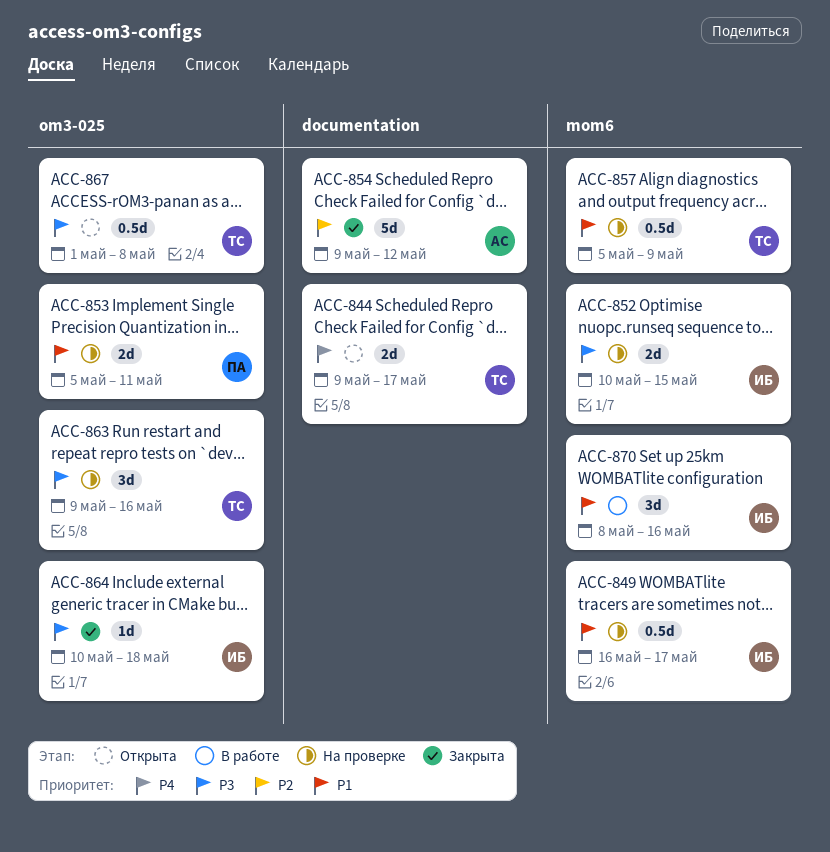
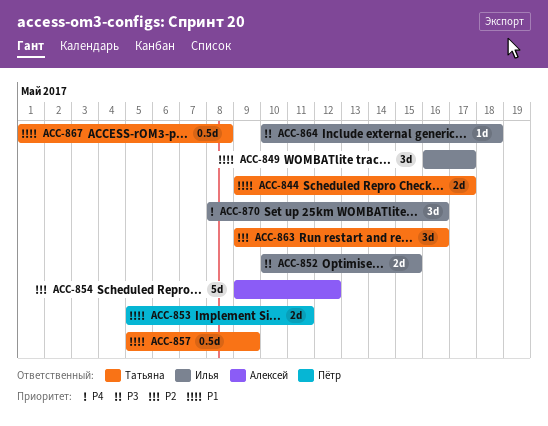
ACC-844, priority: P4 -> P1
ACC-849, estimate: 0.5d -> 3d
ACC-863, priority: P3 -> P2
ACC-867, priority: P3 -> P1
ACC-870, priority: P1 -> P4

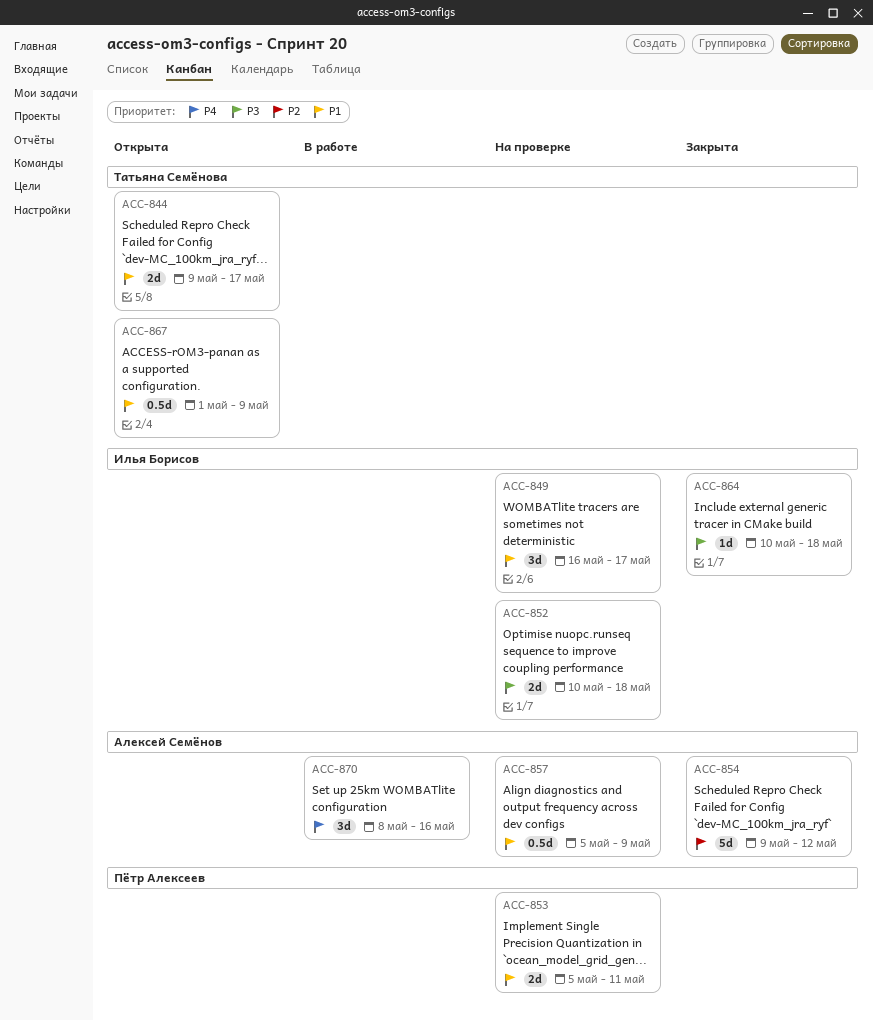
ACC-852, due: May 15 -> May 18
ACC-857, owner: Татьяна Семёнова -> Алексей Семёнов
ACC-863: present -> none
ACC-867, due: May 8 -> May 9
ACC-870, owner: Илья Борисов -> Алексей Семёнов

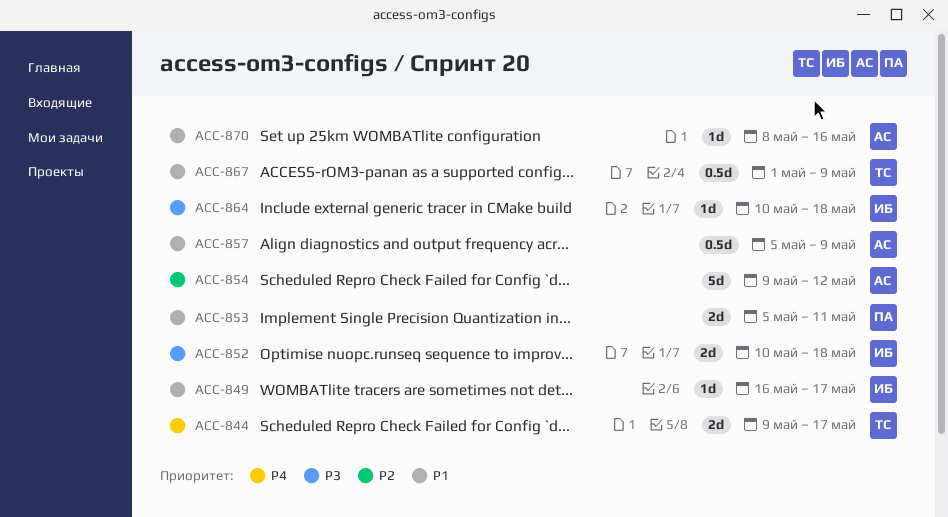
ACC-844, priority: P1 -> P4
ACC-849, estimate: 3d -> 1d
ACC-870, priority: P4 -> P1
ACC-870, estimate: 3d -> 1d

